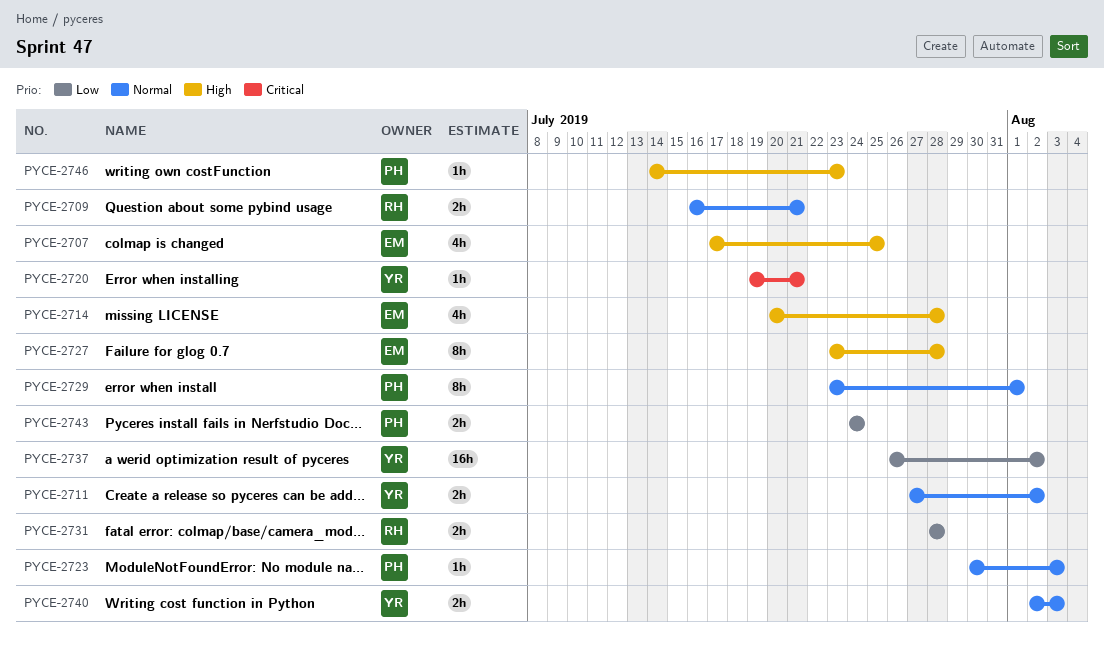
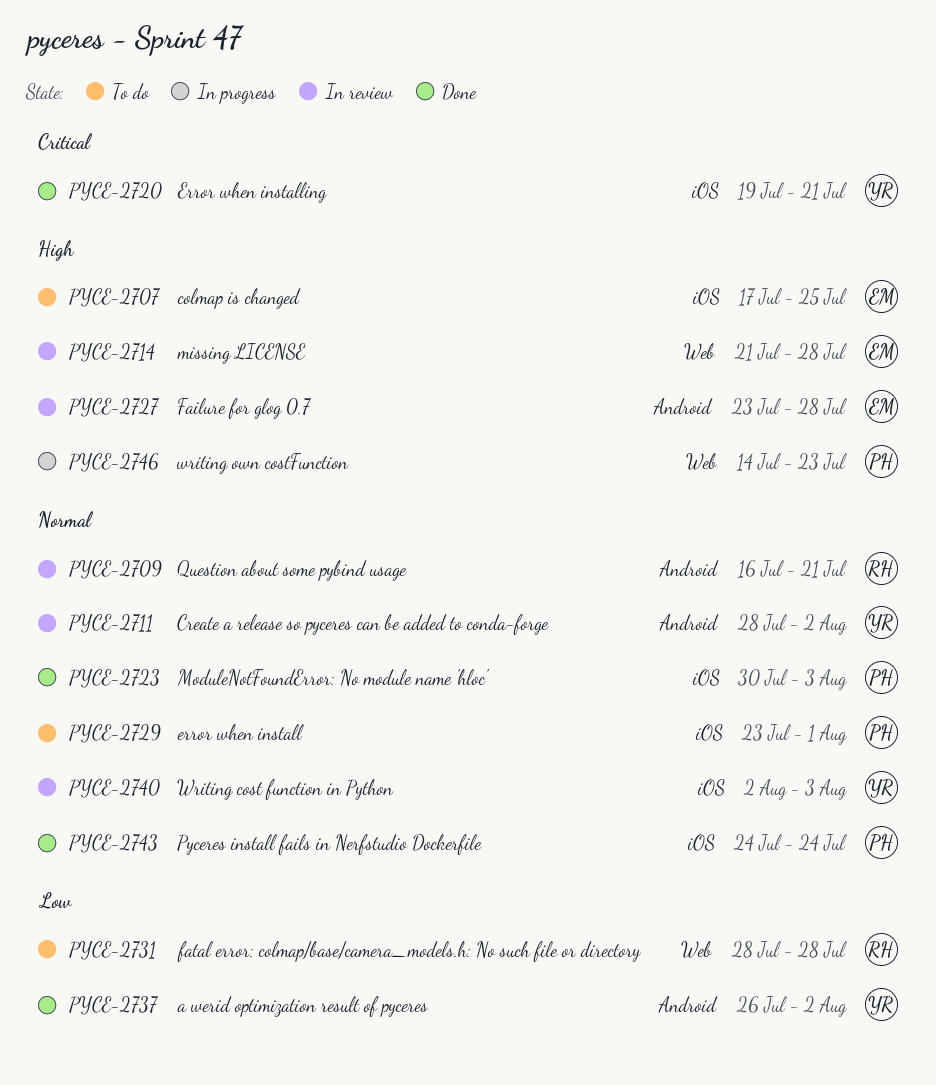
PYCE-2711, start: Jul 27 -> Jul 28
PYCE-2714, start: Jul 20 -> Jul 21
PYCE-2743, priority: Low -> Normal

